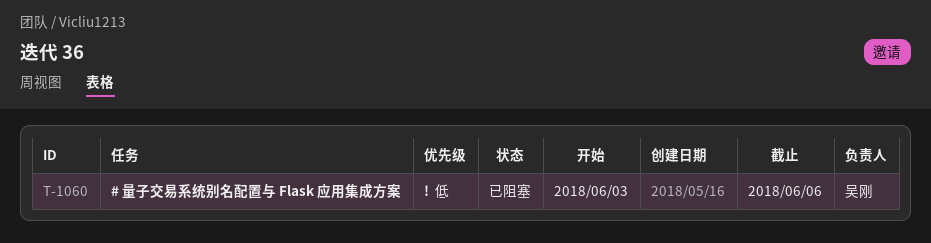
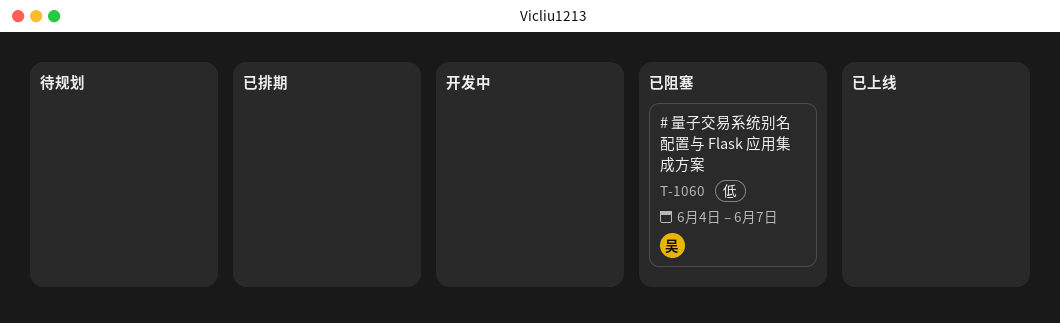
T-1060, start: Jun 3 -> Jun 4
T-1060, due: Jun 6 -> Jun 7

